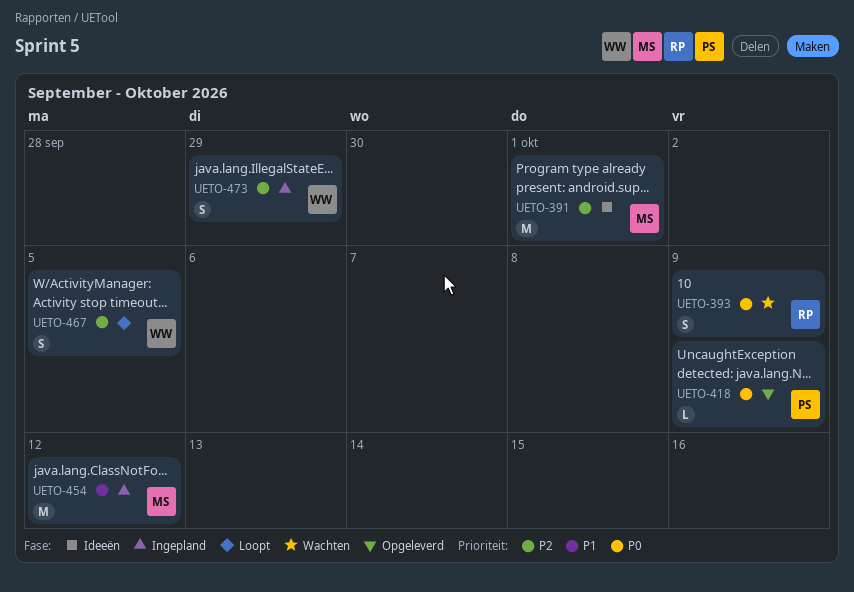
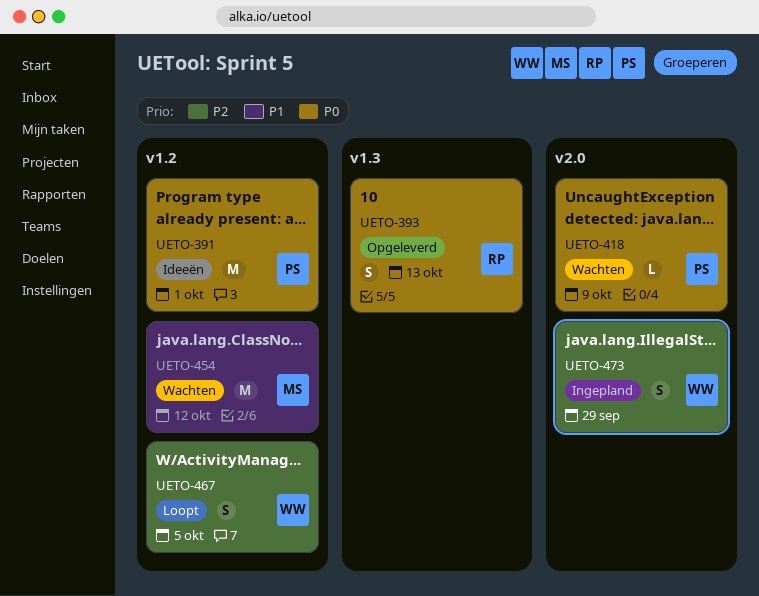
UETO-391, owner: MS -> PS
UETO-391, priority: P2 -> P0
UETO-393, status: Wachten -> Opgeleverd
UETO-393, due: Oct 9 -> Oct 13
UETO-418, status: Opgeleverd -> Wachten
UETO-454, status: Ingepland -> Wachten

